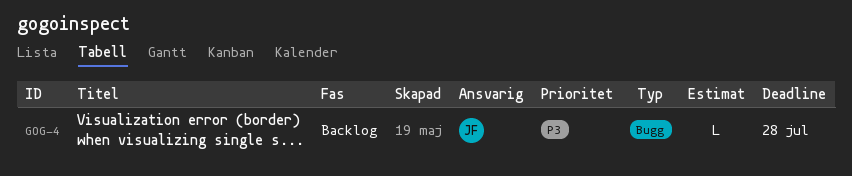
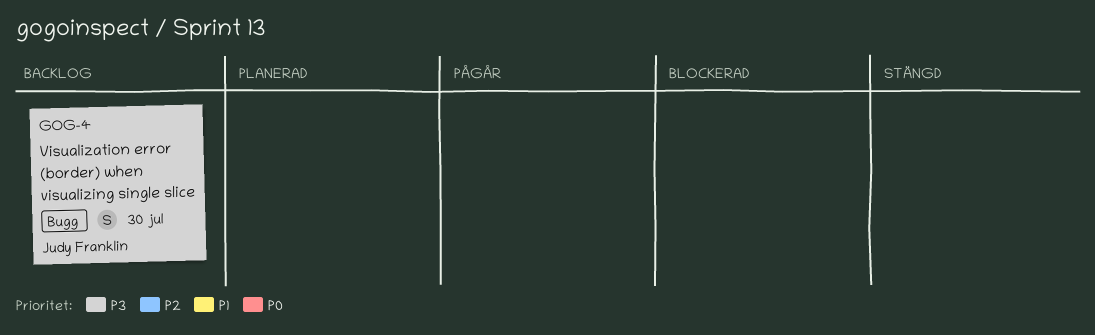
GOG-4, estimate: L -> S
GOG-4, due: Jul 28 -> Jul 30

